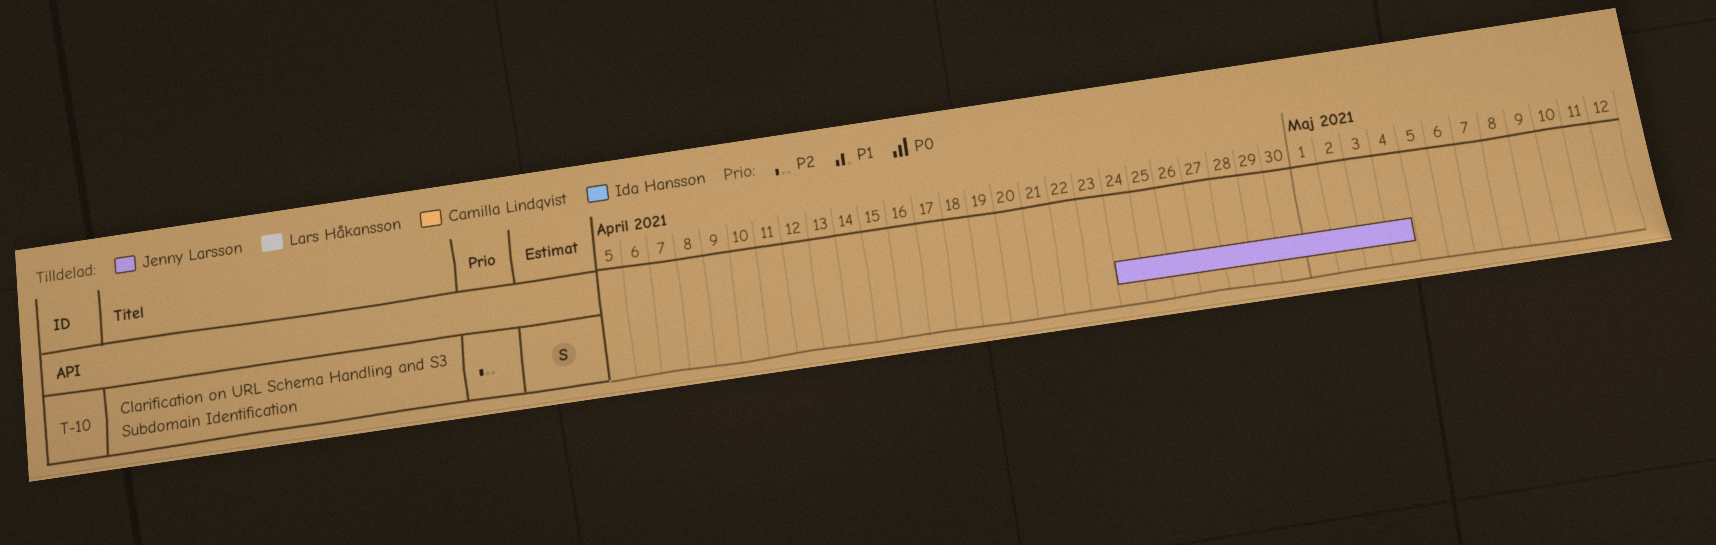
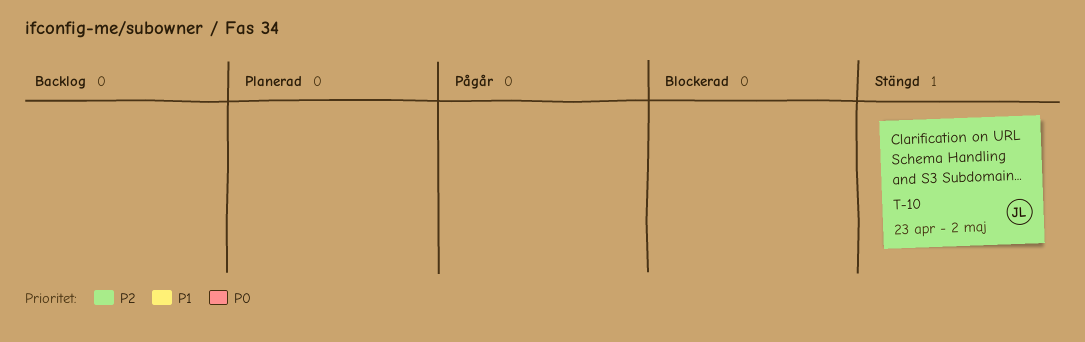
T-10, start: Apr 24 -> Apr 23
T-10, due: May 4 -> May 2

